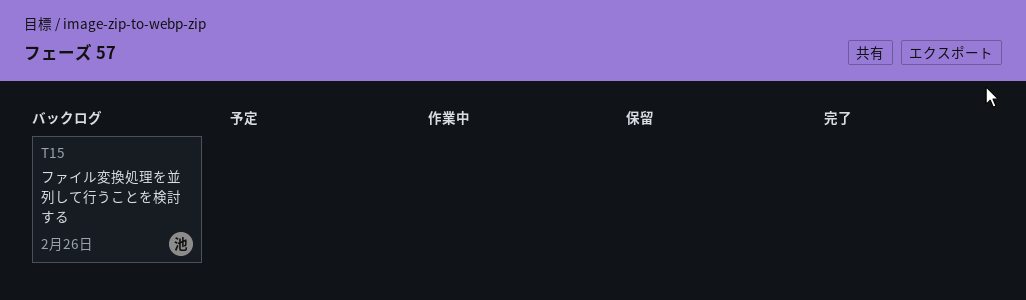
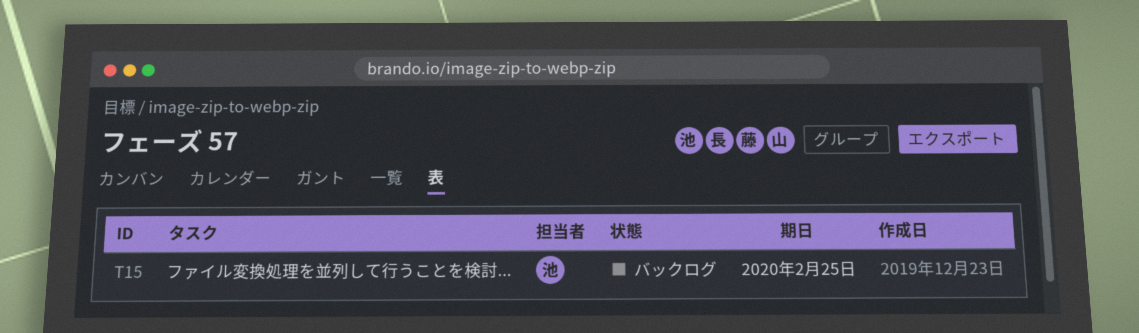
T15, due: Feb 26 -> Feb 25

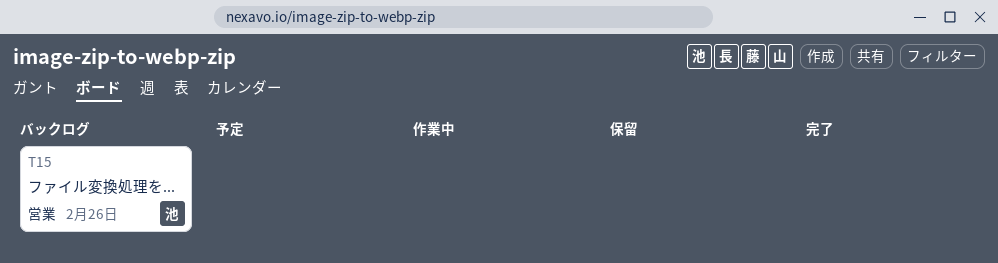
T15, due: Feb 25 -> Feb 26

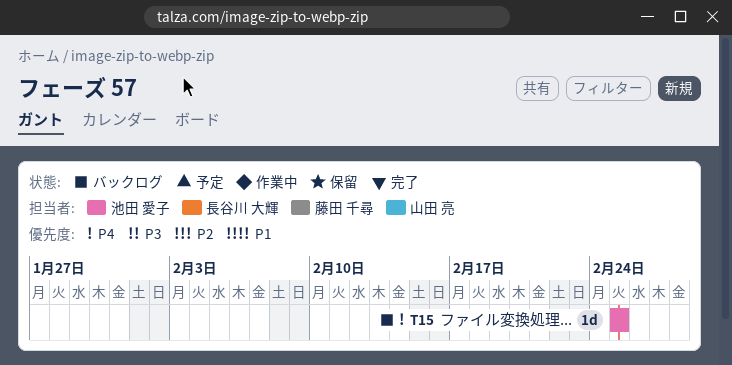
T15, due: Feb 26 -> Feb 25

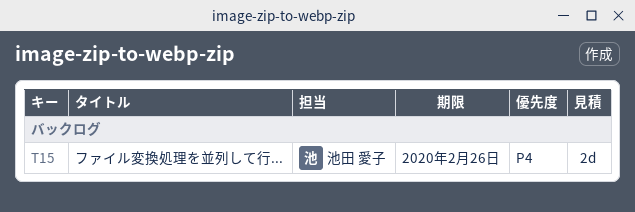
T15, estimate: 1d -> 2d
T15, due: Feb 25 -> Feb 26

